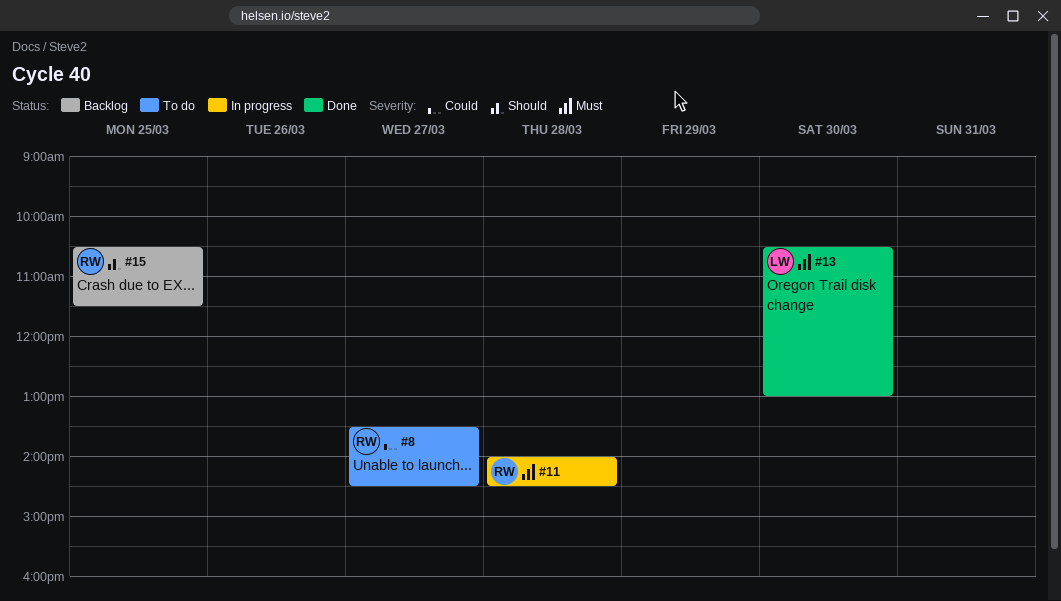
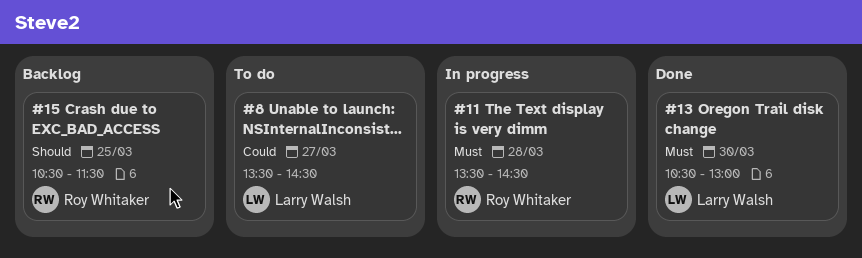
#8, owner: Roy Whitaker -> Larry Walsh
#11, begins: 14:00 -> 13:30

